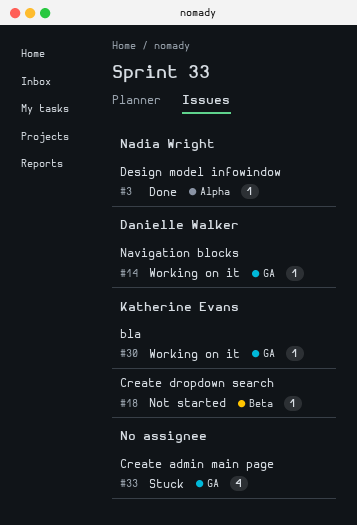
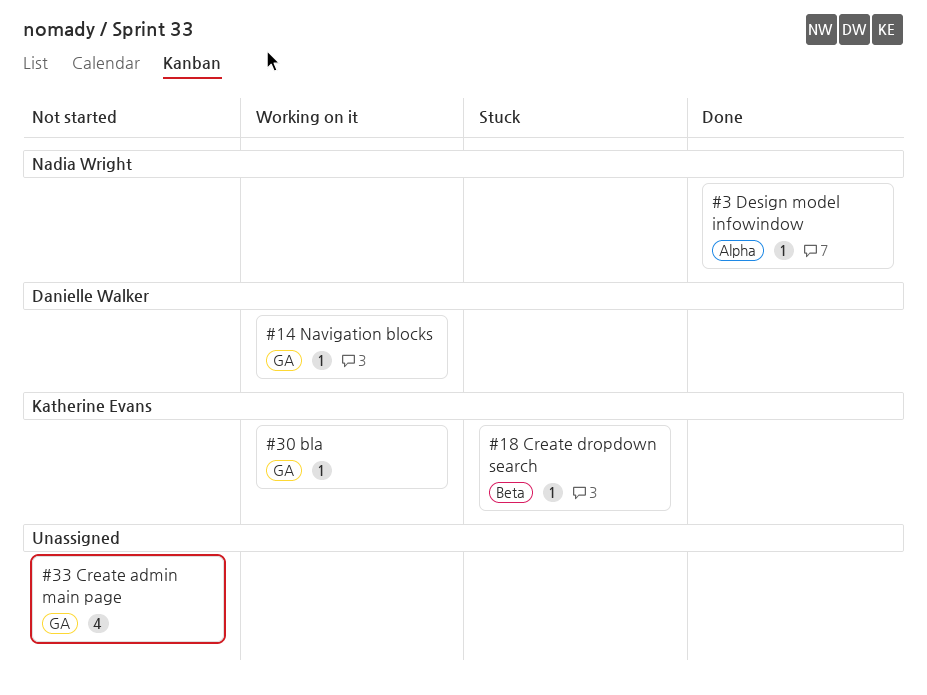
#18, status: Not started -> Stuck
#33, status: Stuck -> Not started

